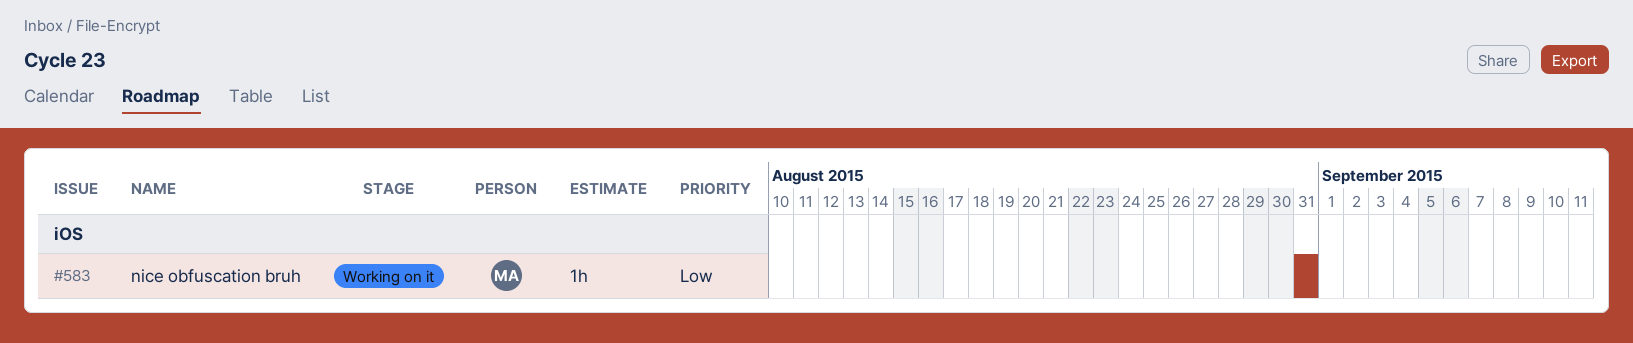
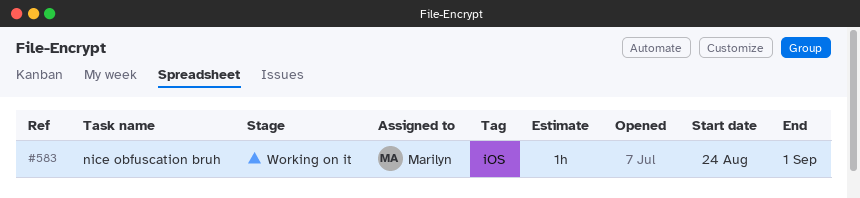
#583, start: Aug 31 -> Aug 24
#583, due: Aug 31 -> Sep 1

